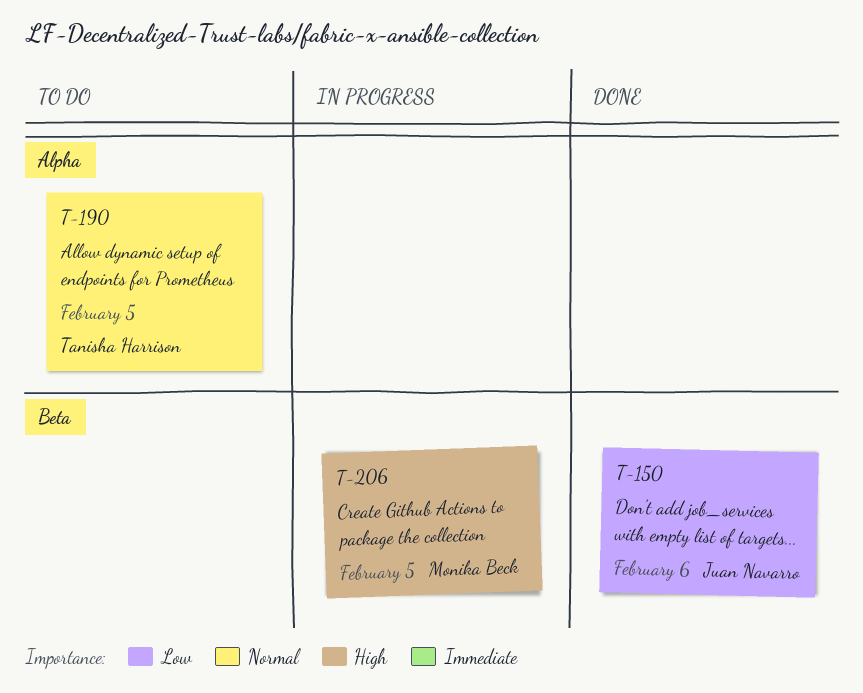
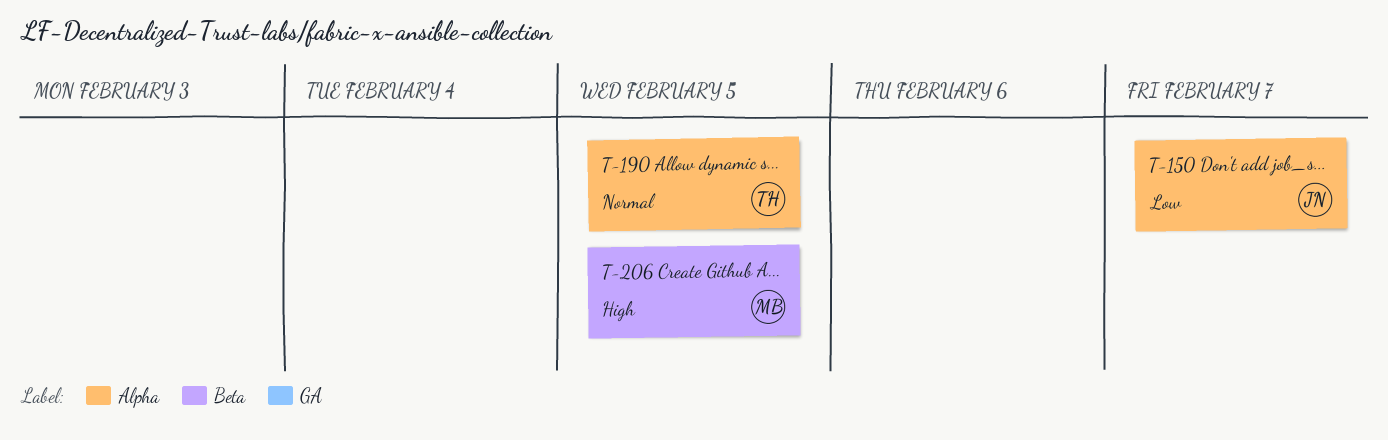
T-150, label: Beta -> Alpha
T-150, due: Feb 6 -> Feb 7

